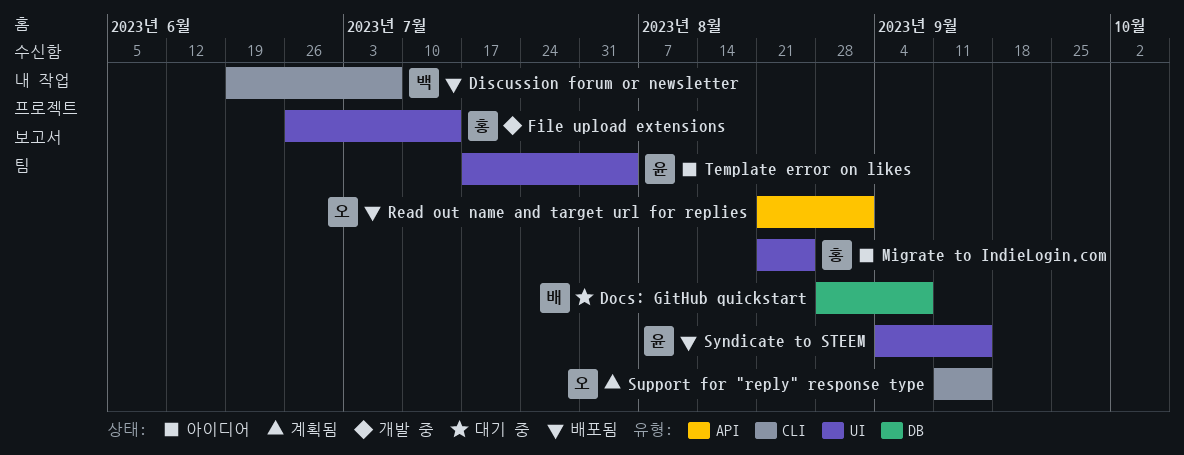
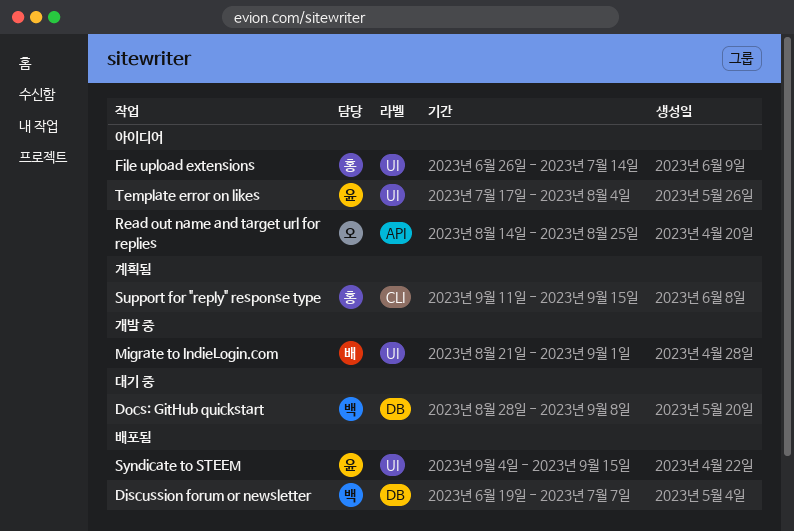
Discussion forum or newsletter, label: CLI -> DB
Docs: GitHub quickstart, owner: 배 -> 백
File upload extensions, status: 개발 중 -> 아이디어
Migrate to IndieLogin.com, status: 아이디어 -> 개발 중
Migrate to IndieLogin.com, owner: 홍 -> 배
Migrate to IndieLogin.com, due: Aug 25 -> Sep 1
Read out name and target url for replies, status: 배포됨 -> 아이디어
Read out name and target url for replies, start: Aug 21 -> Aug 14
Read out name and target url for replies, due: Sep 1 -> Aug 25
Support for "reply" response type, owner: 오 -> 홍

